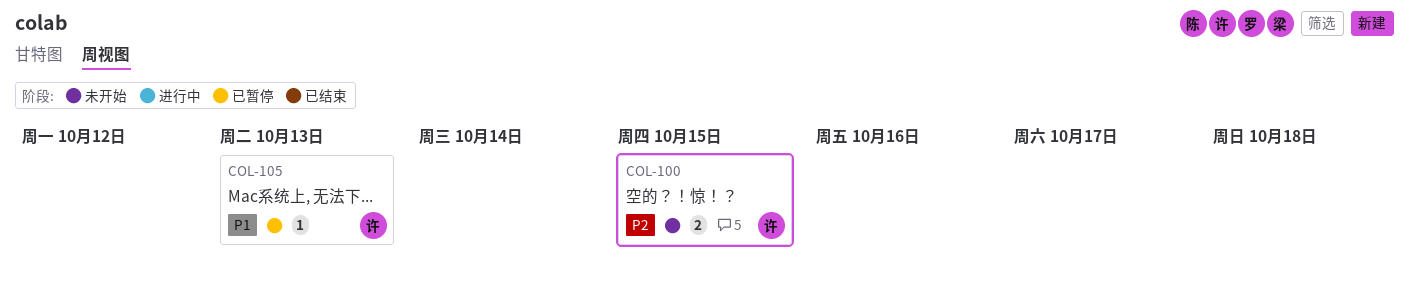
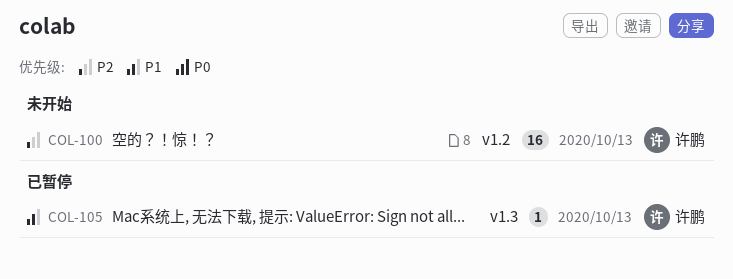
COL-100, estimate: 2 -> 16
COL-100, due: Oct 15 -> Oct 13

